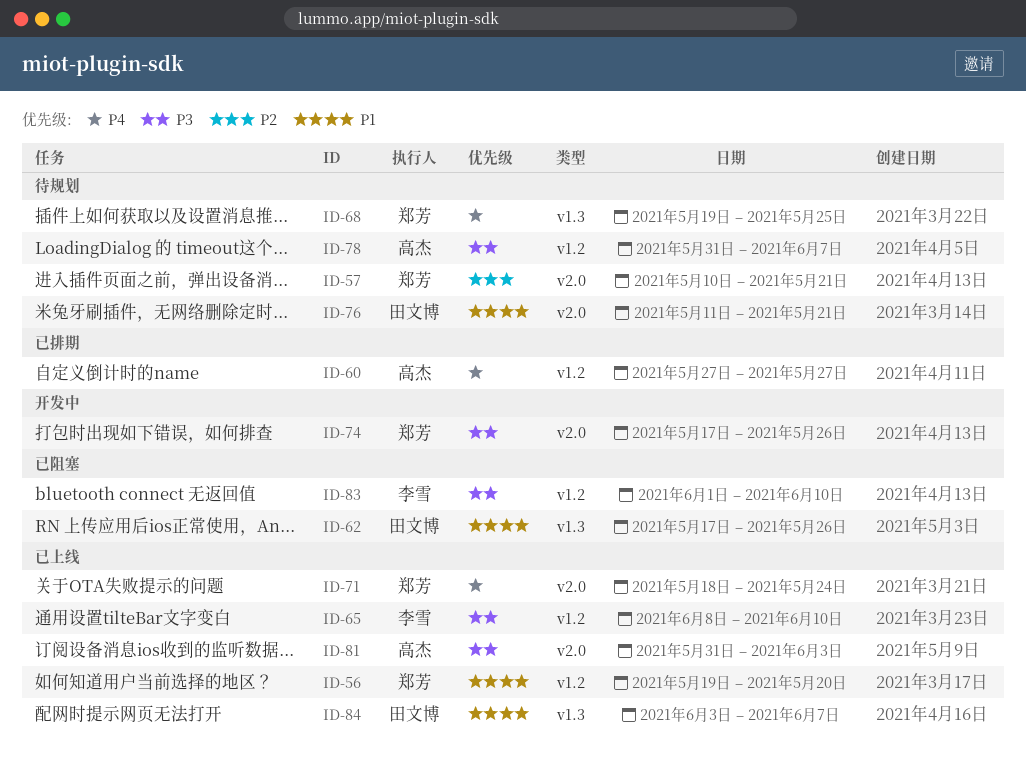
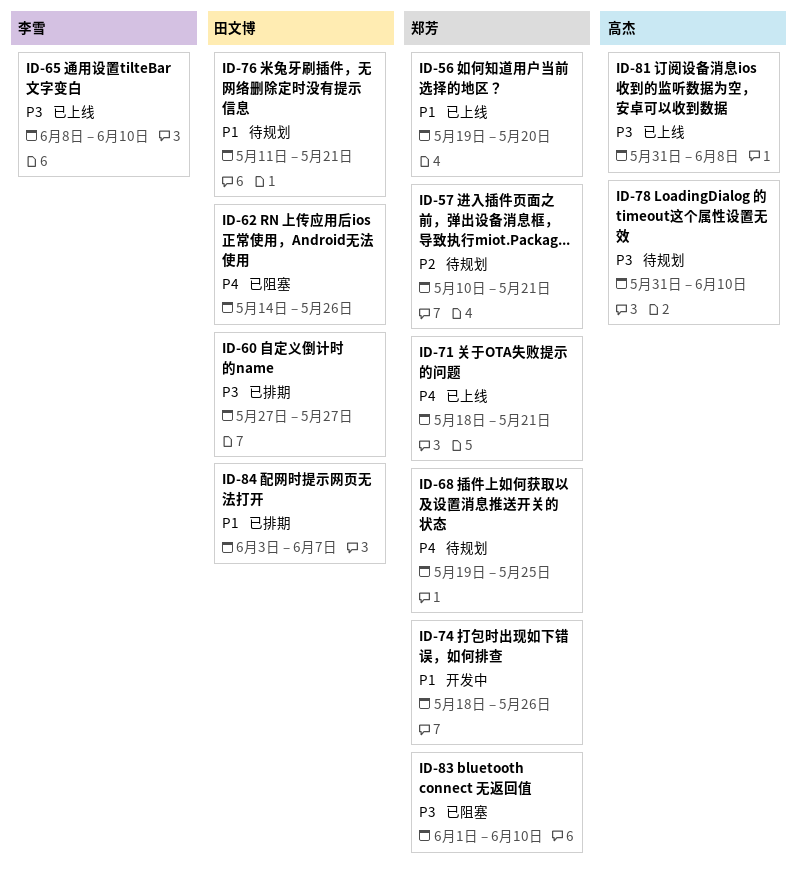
ID-60, owner: 高杰 -> 田文博
ID-60, priority: P4 -> P3
ID-62, priority: P1 -> P4
ID-62, start: May 17 -> May 14
ID-71, due: May 24 -> May 21
ID-74, priority: P3 -> P1
ID-74, start: May 17 -> May 18
ID-78, due: Jun 7 -> Jun 10
ID-81, due: Jun 3 -> Jun 8
ID-83, owner: 李雪 -> 郑芳
ID-84, status: 已上线 -> 已排期

